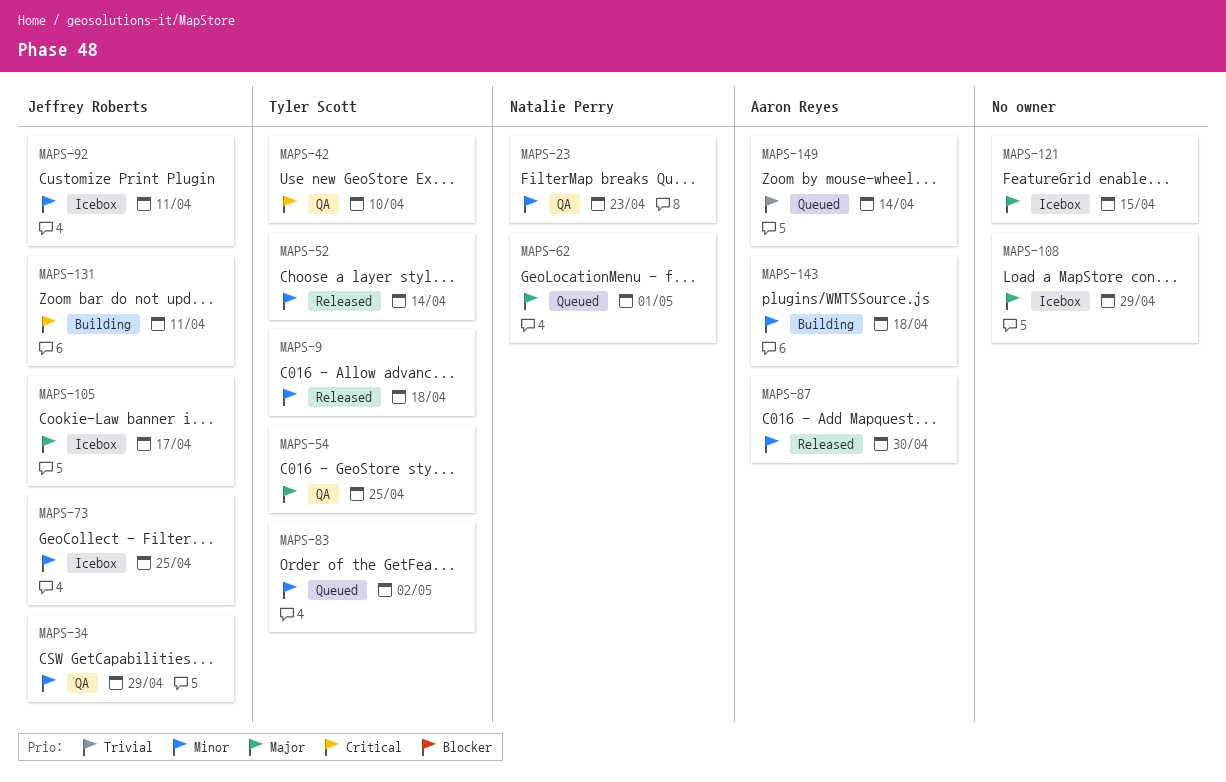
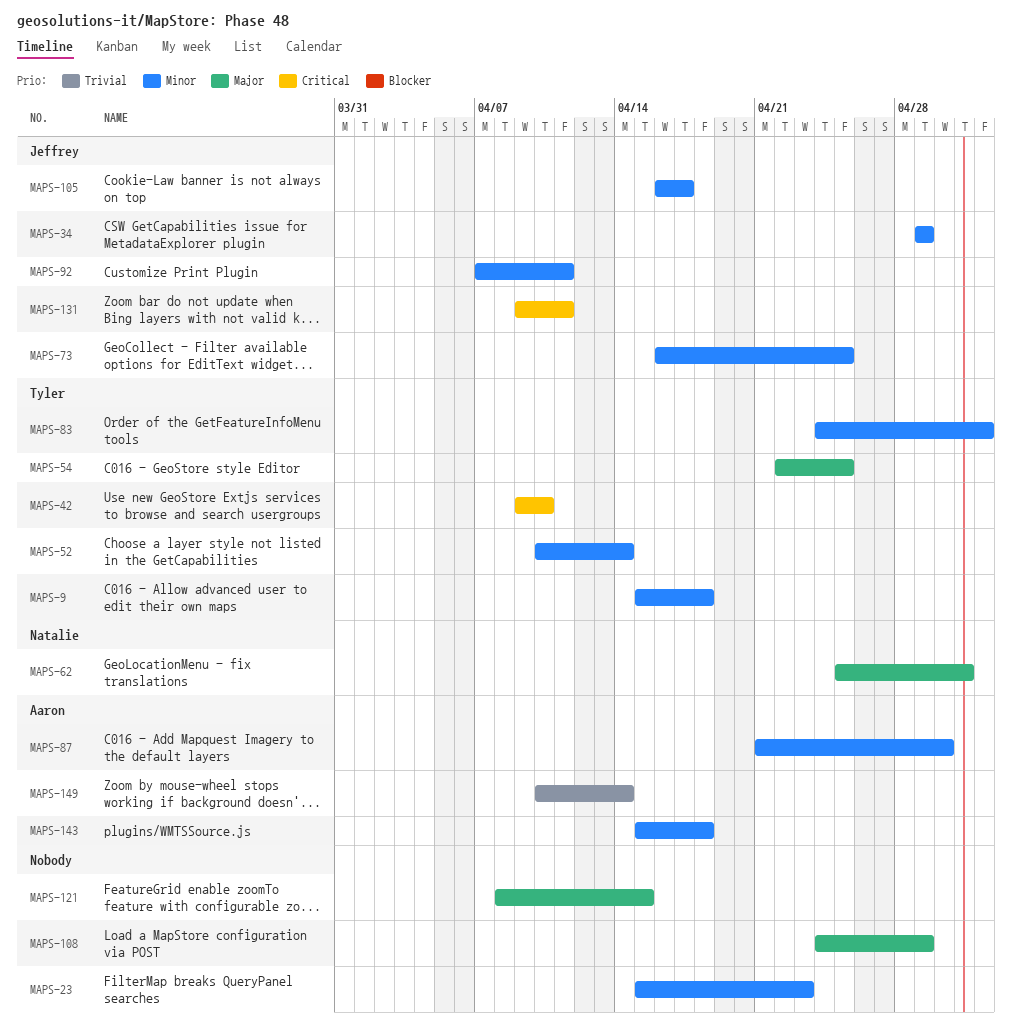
MAPS-23, owner: Natalie Perry -> none
MAPS-105, priority: Major -> Minor

